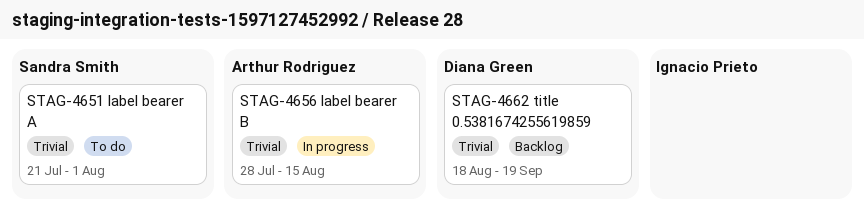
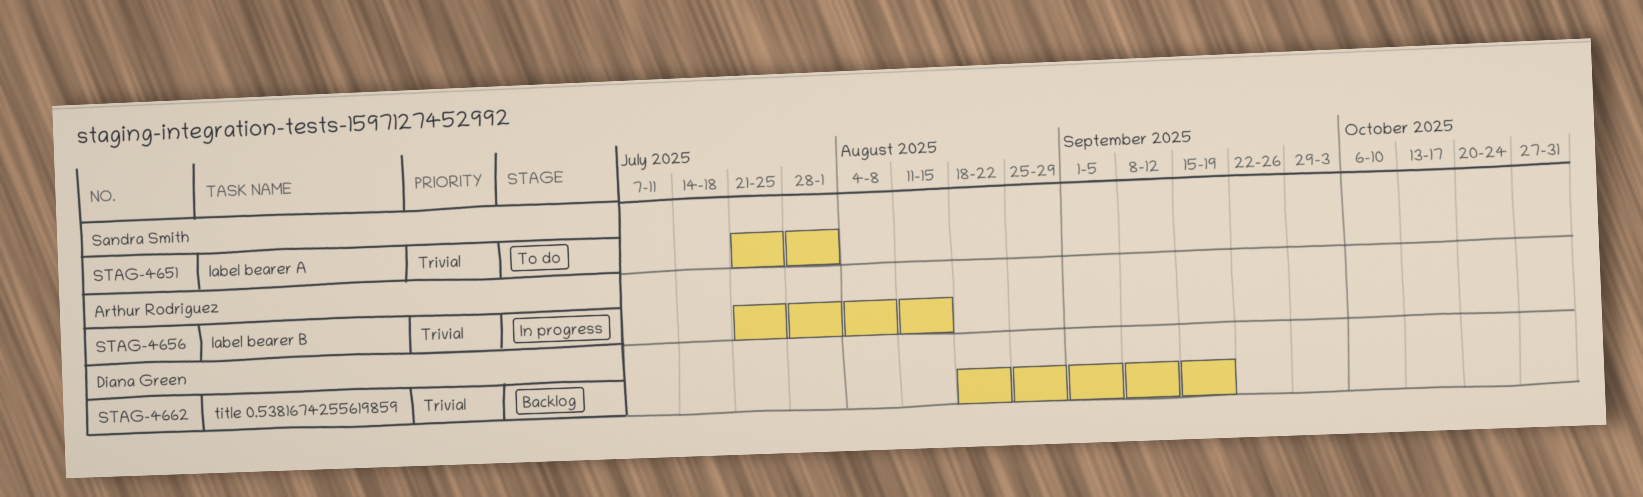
STAG-4656, start: Jul 28 -> Jul 21

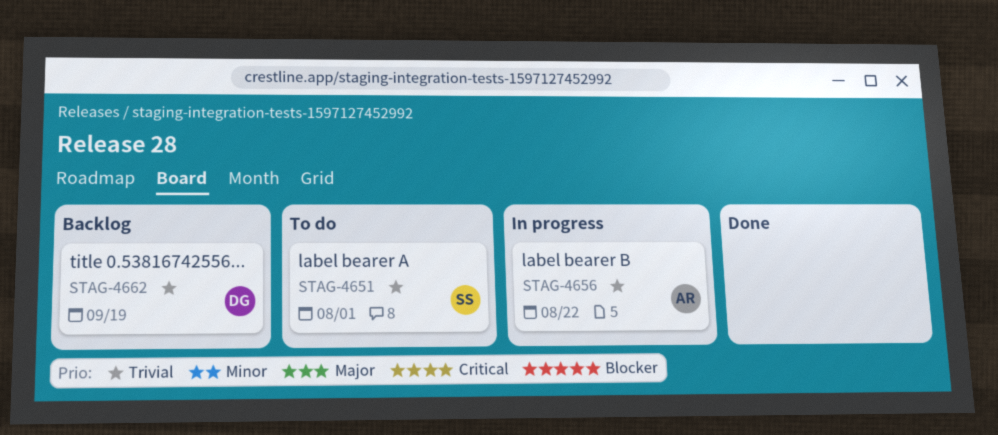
STAG-4656, due: Aug 15 -> Aug 22

